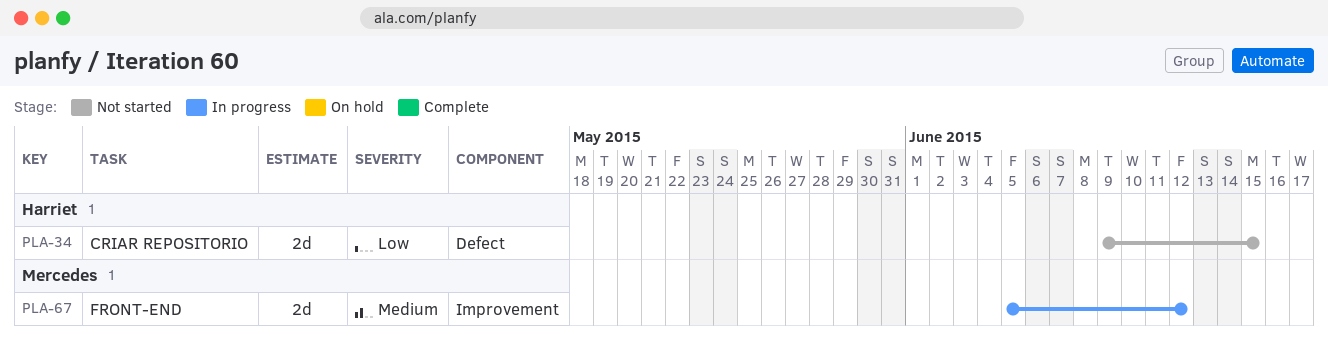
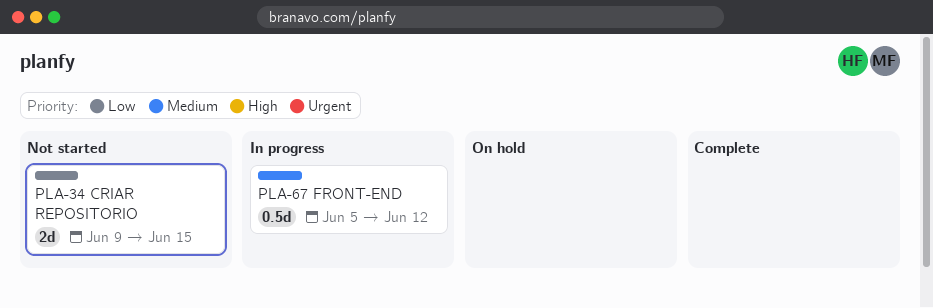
PLA-67, estimate: 2d -> 0.5d

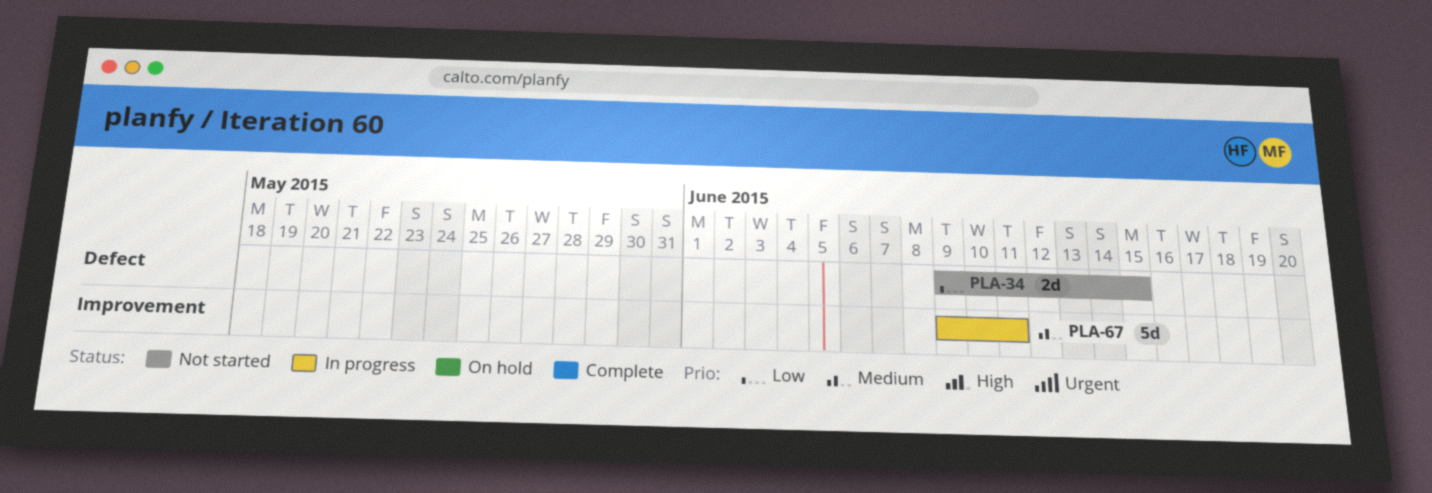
PLA-67, estimate: 0.5d -> 5d
PLA-67, start: Jun 5 -> Jun 9
PLA-67, due: Jun 12 -> Jun 11

